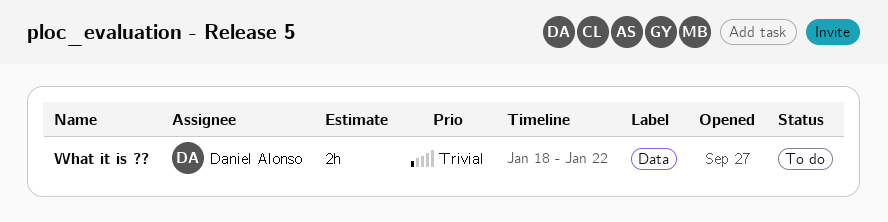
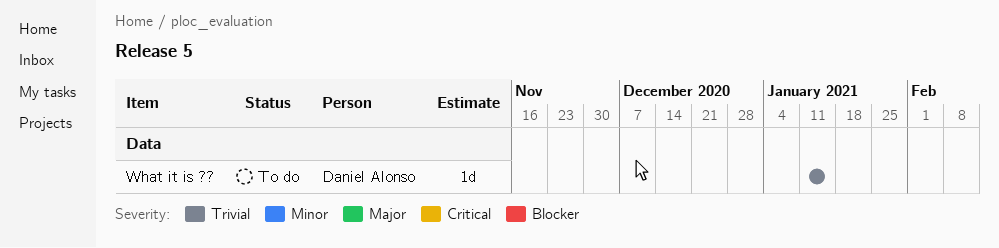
What it is ??, estimate: 2h -> 1d
What it is ??, start: Jan 18 -> Jan 11
What it is ??, due: Jan 22 -> Jan 15

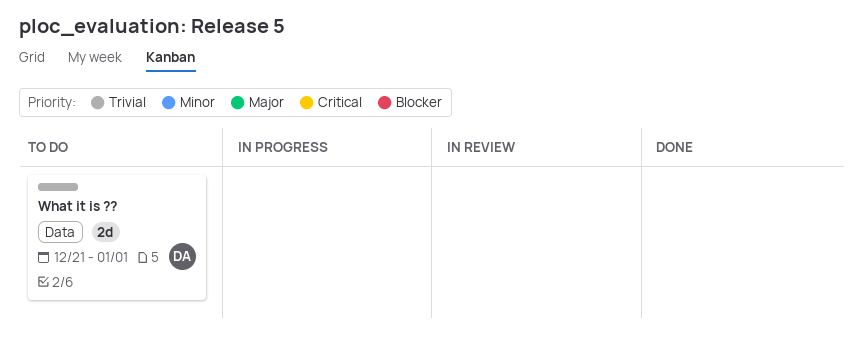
What it is ??, estimate: 1d -> 2d
What it is ??, start: Jan 11 -> Dec 21
What it is ??, due: Jan 15 -> Jan 1

